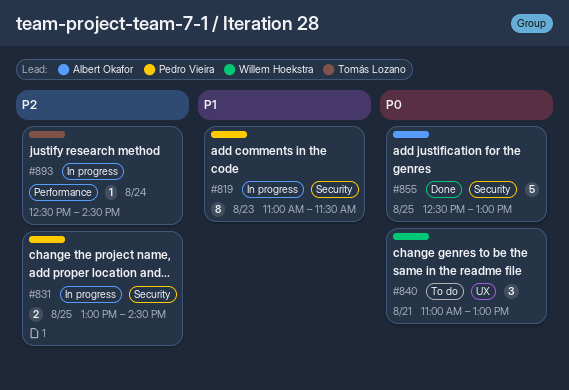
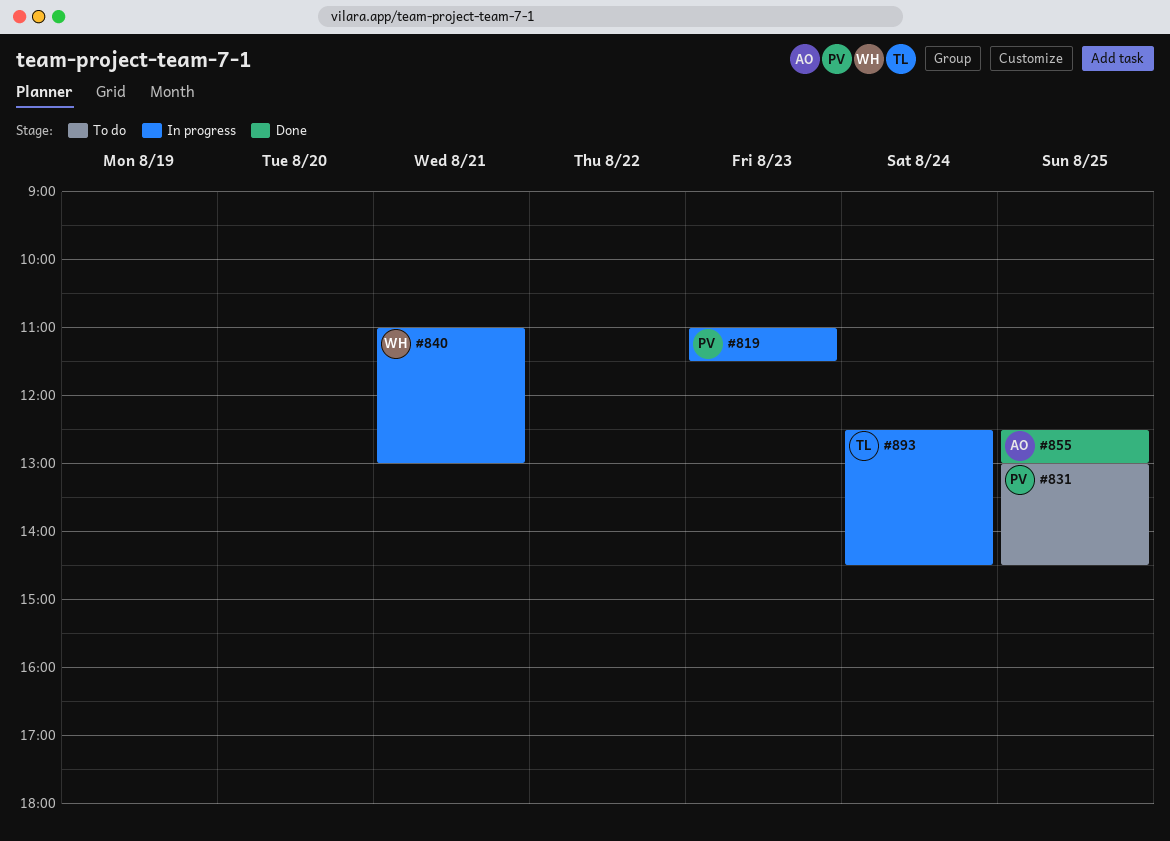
#831, status: In progress -> To do
#840, status: To do -> In progress

